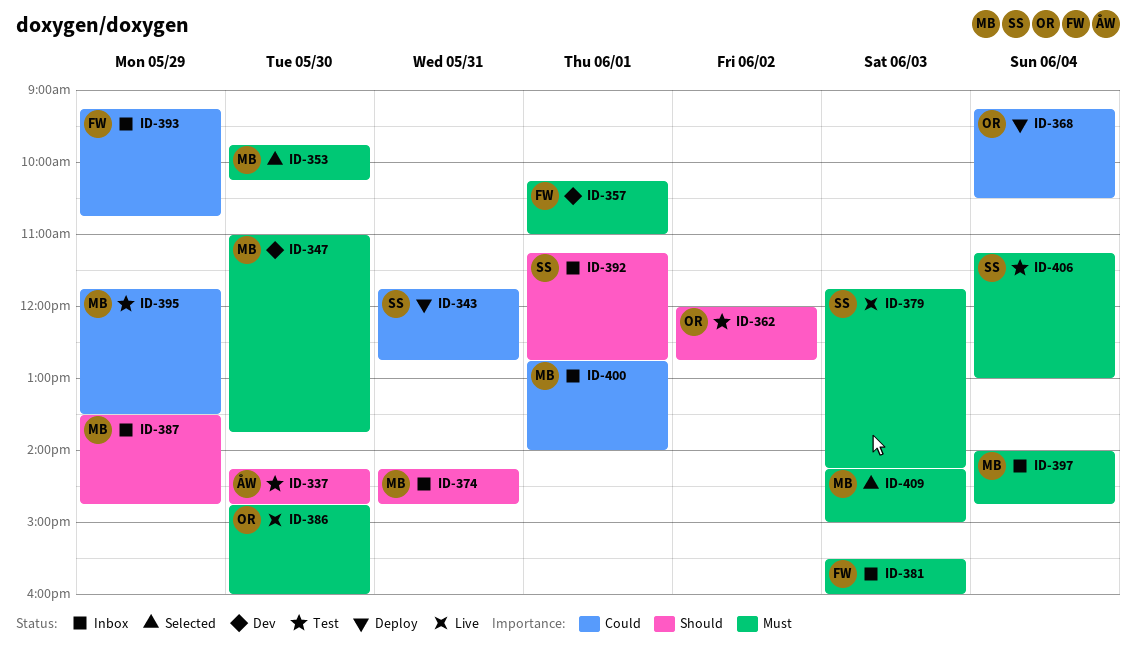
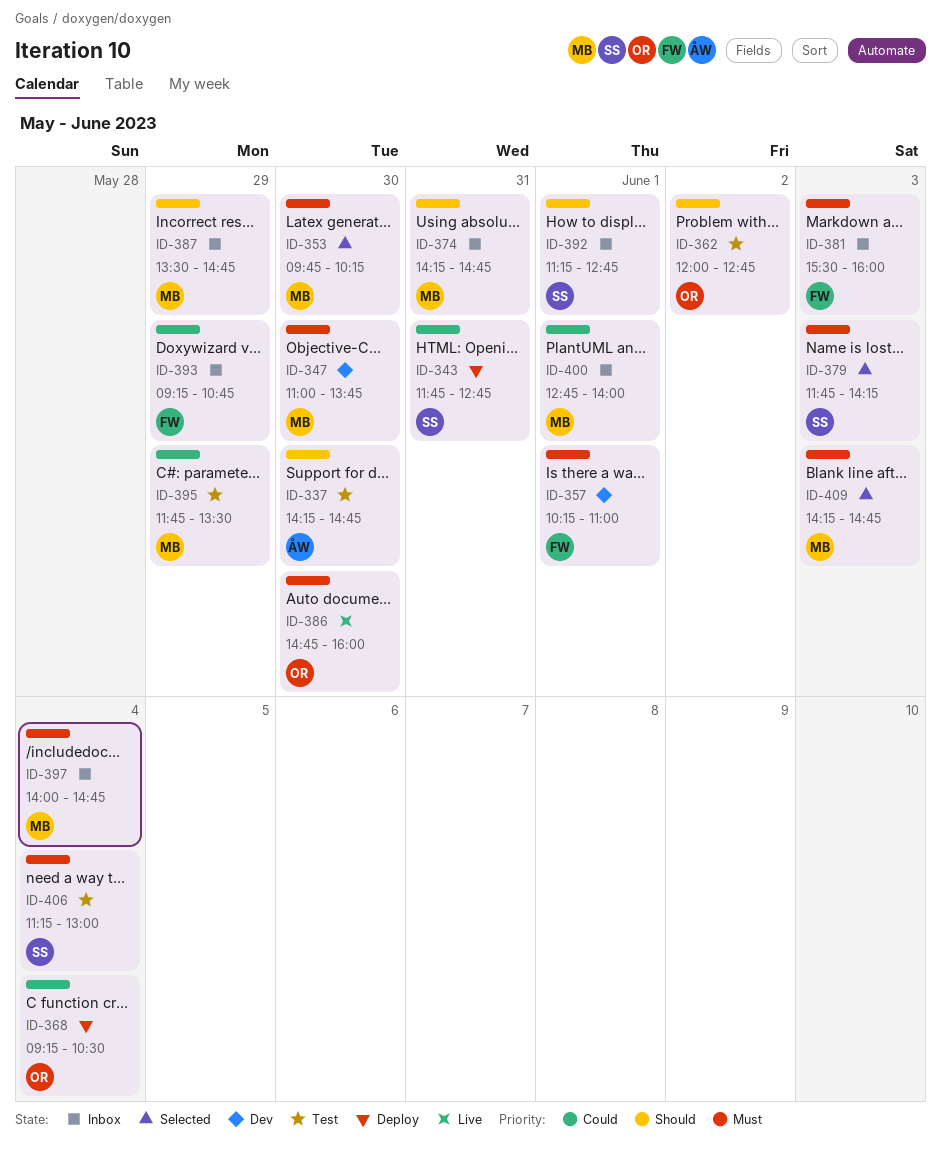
ID-379, status: Live -> Selected
ID-409, ends: 15:00 -> 14:45

